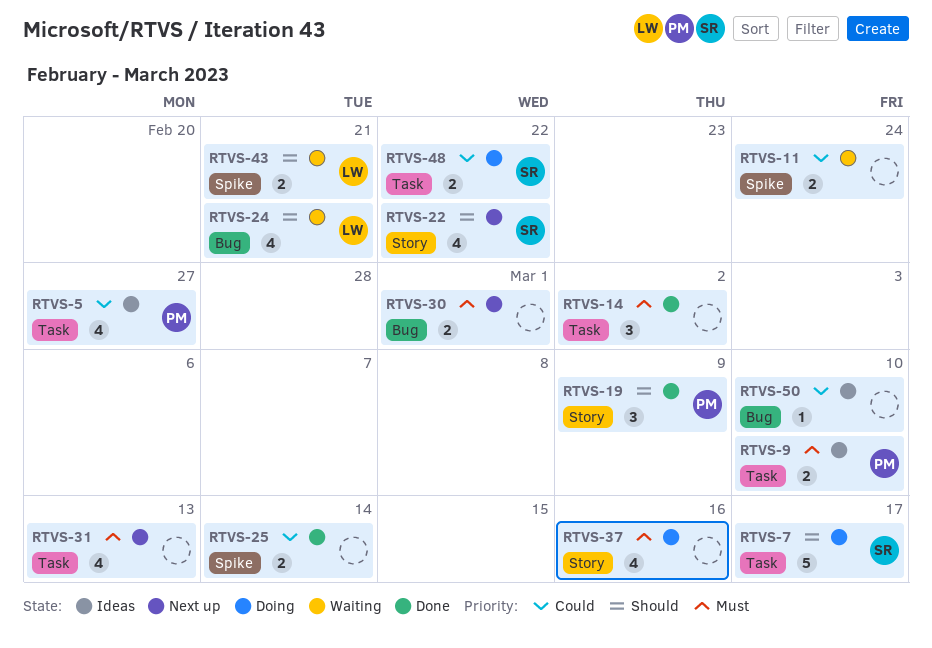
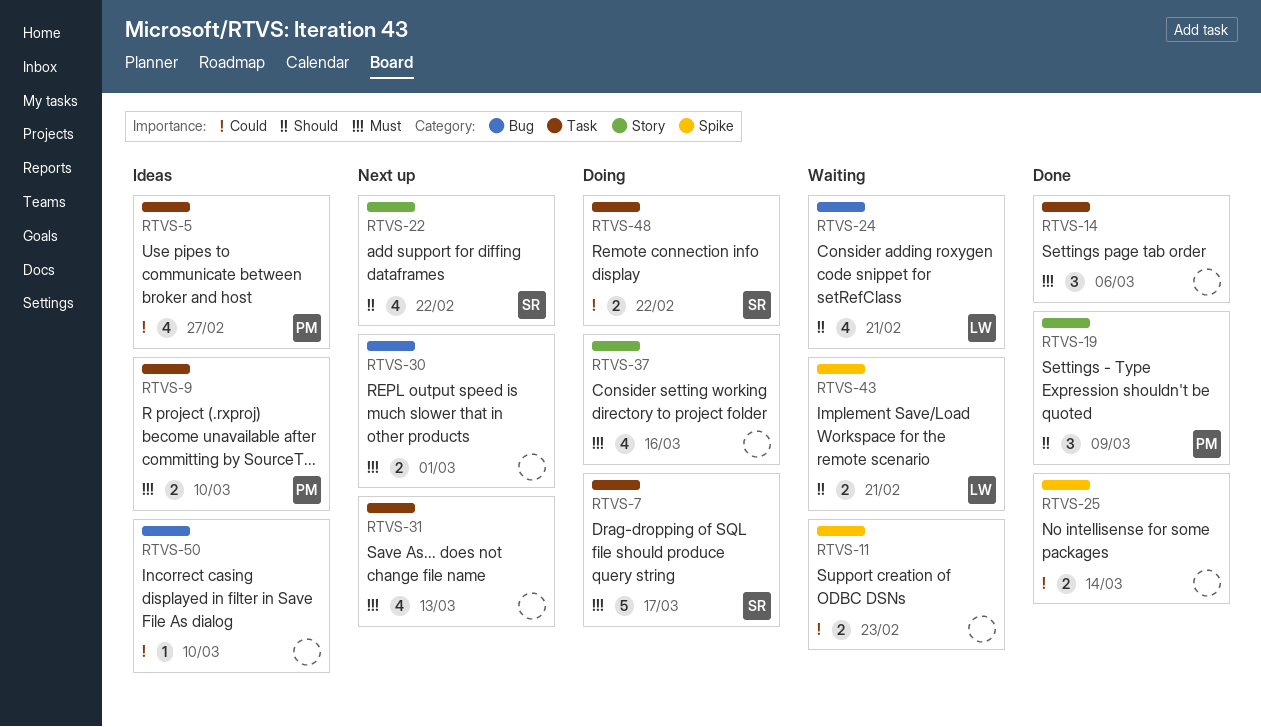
RTVS-7, priority: Should -> Must
RTVS-11, due: Feb 24 -> Feb 23
RTVS-14, due: Mar 2 -> Mar 6

